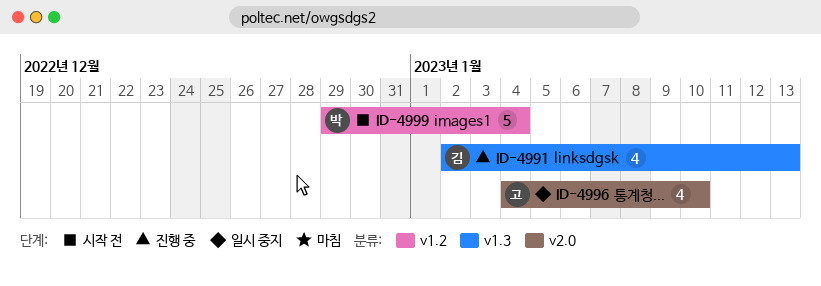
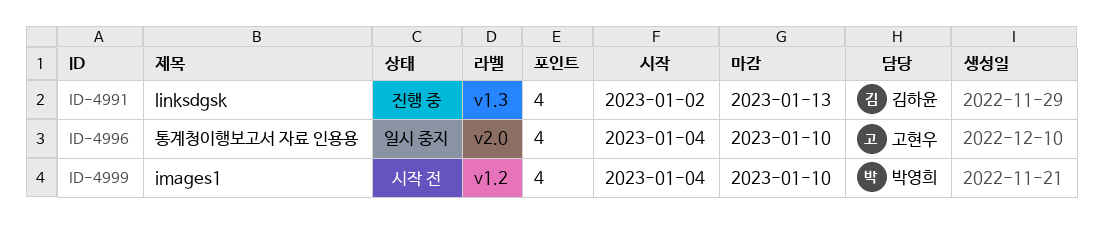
ID-4999, estimate: 5 -> 4
ID-4999, start: Dec 29 -> Jan 4
ID-4999, due: Jan 4 -> Jan 10

